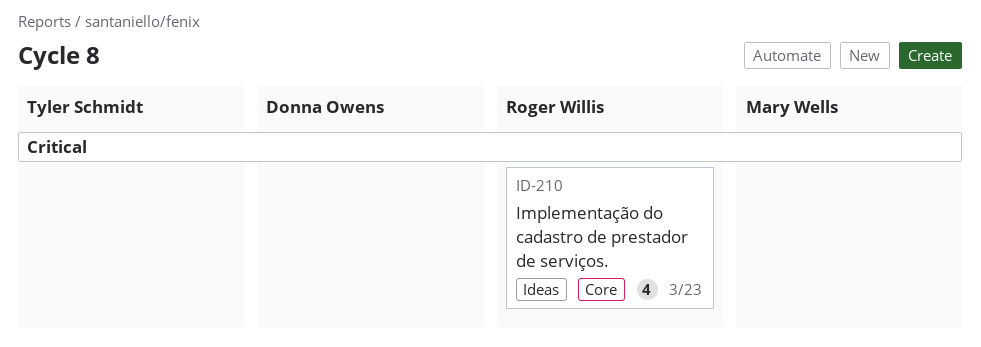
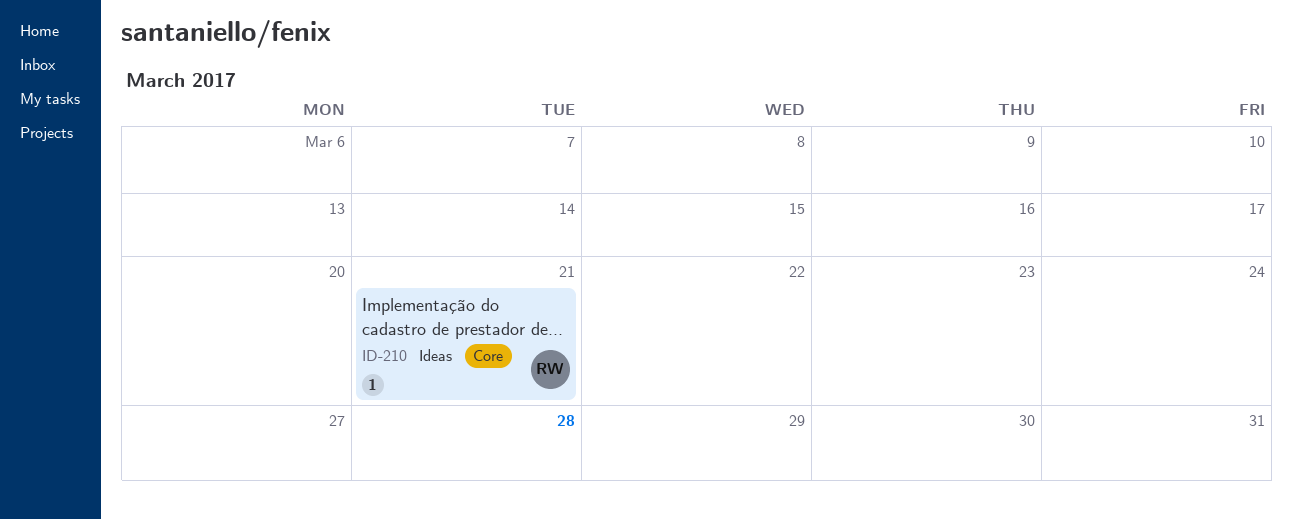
ID-210, estimate: 4 -> 1
ID-210, due: Mar 23 -> Mar 21

